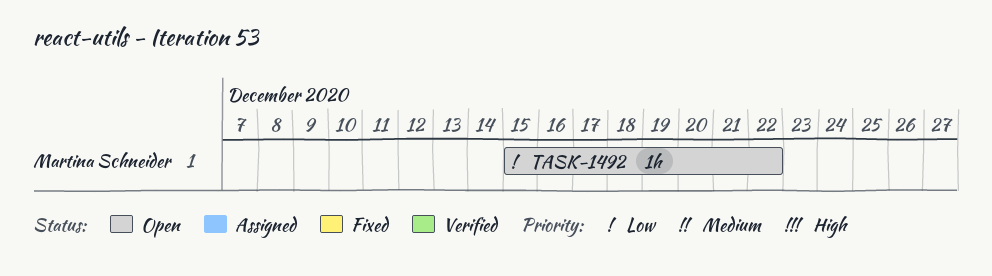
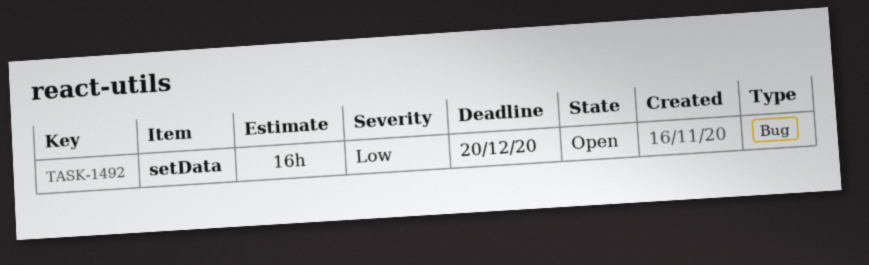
TASK-1492, estimate: 1h -> 16h
TASK-1492, due: Dec 22 -> Dec 20

